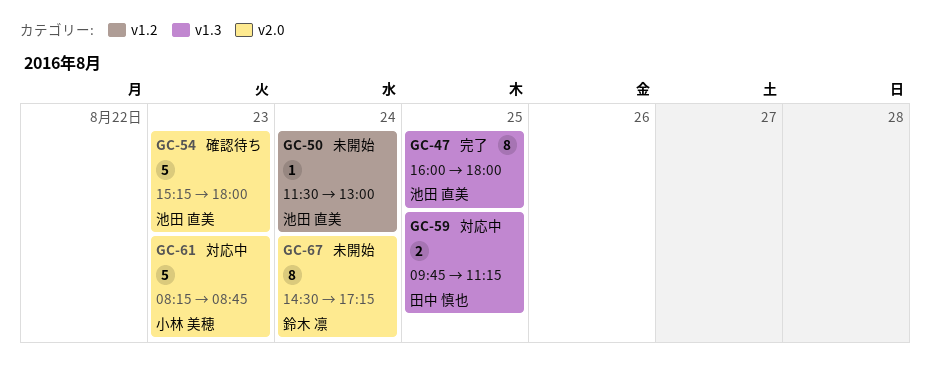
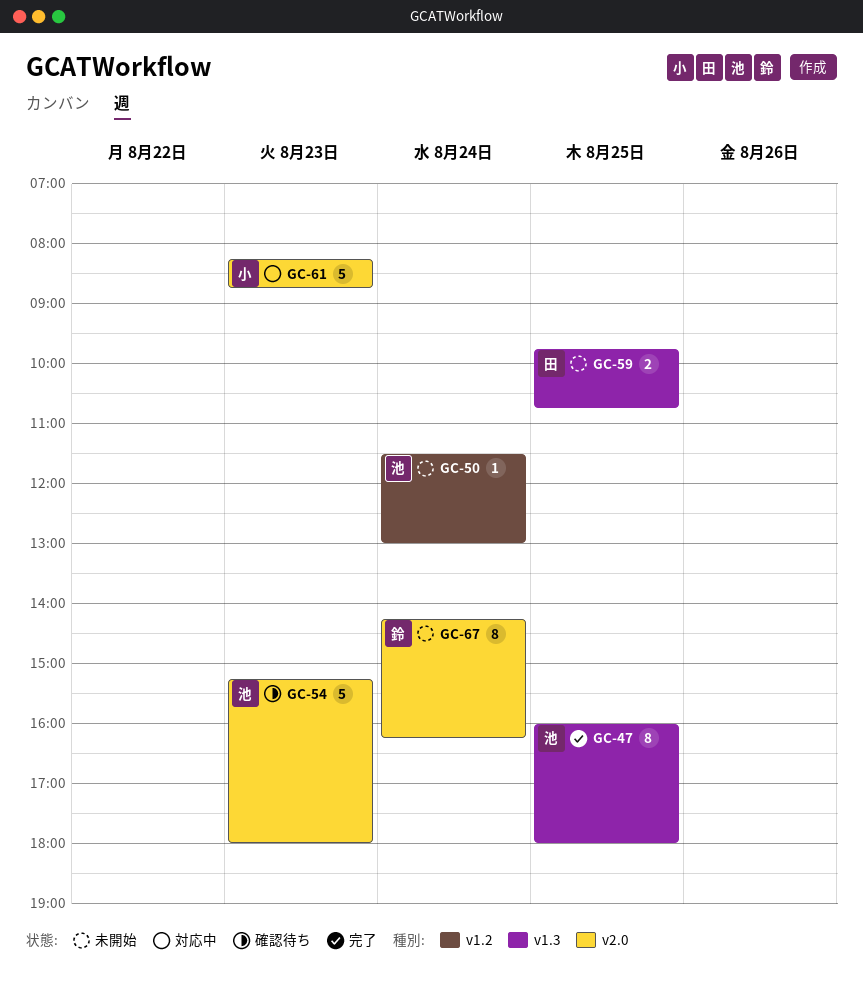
GC-59, status: 対応中 -> 未開始
GC-59, ends: 11:15 -> 10:45
GC-67, begins: 14:30 -> 14:15
GC-67, ends: 17:15 -> 16:15

